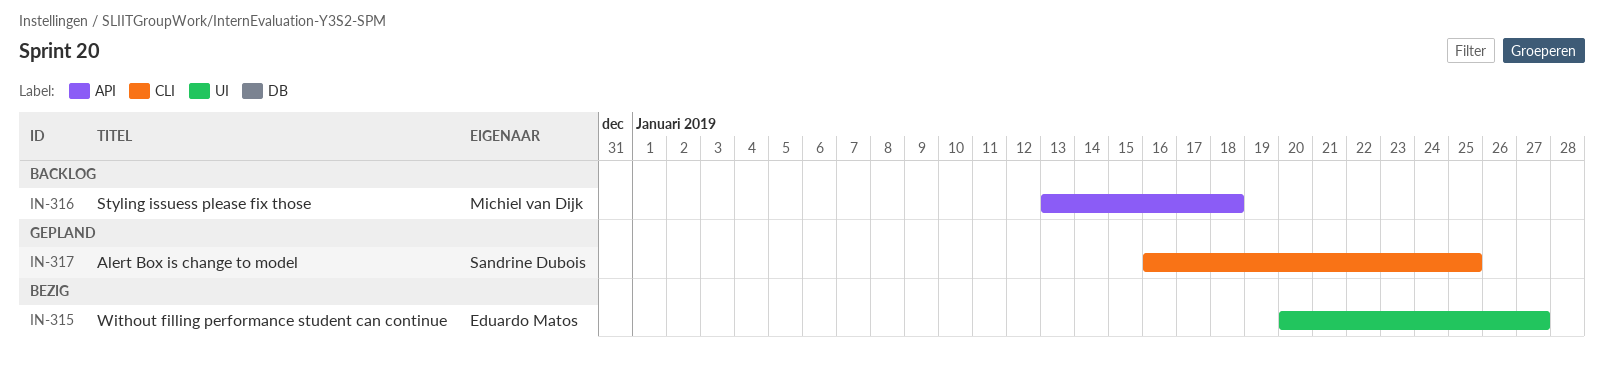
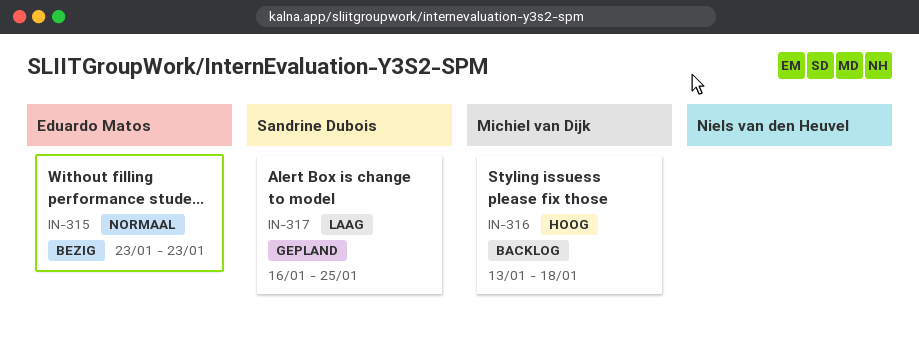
IN-315, start: Jan 20 -> Jan 23
IN-315, due: Jan 27 -> Jan 23

